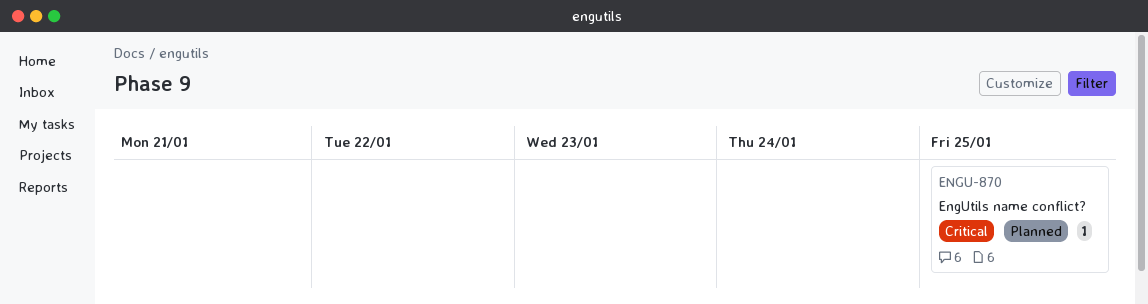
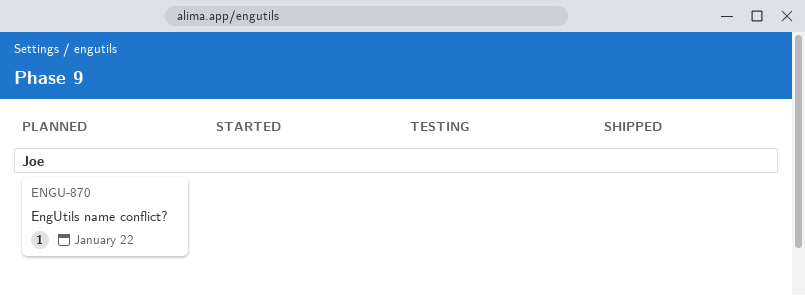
ENGU-870, due: Jan 25 -> Jan 22

